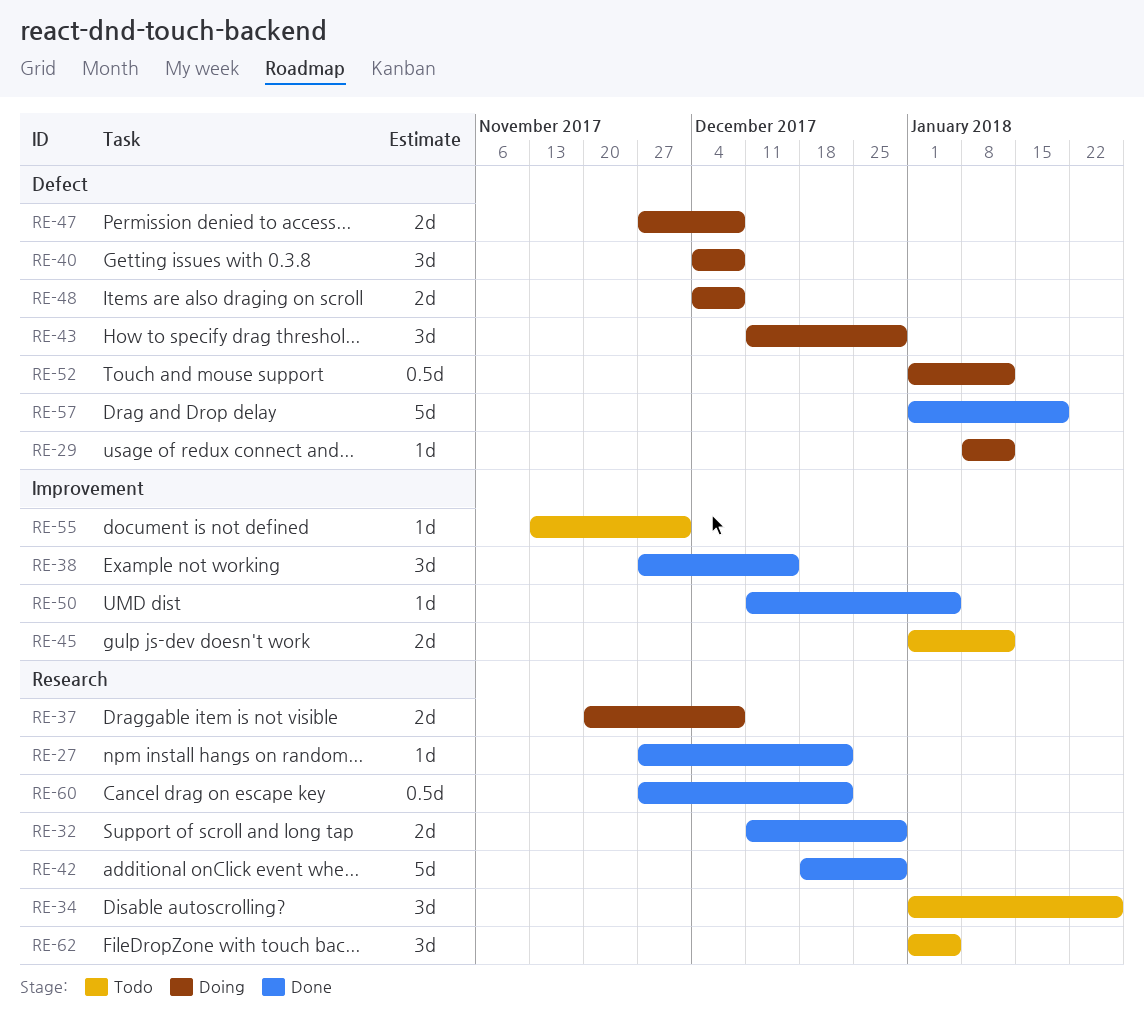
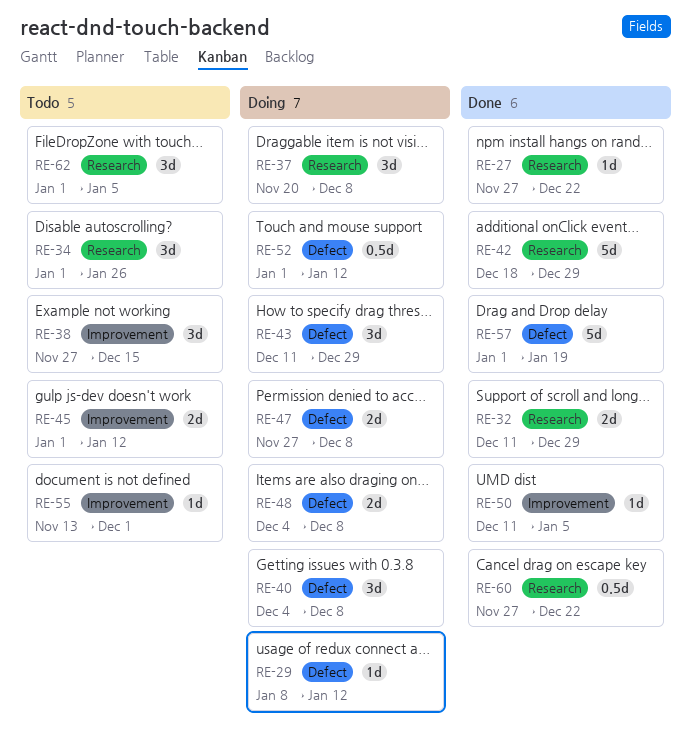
RE-37, estimate: 2d -> 3d
RE-38, status: Done -> Todo

